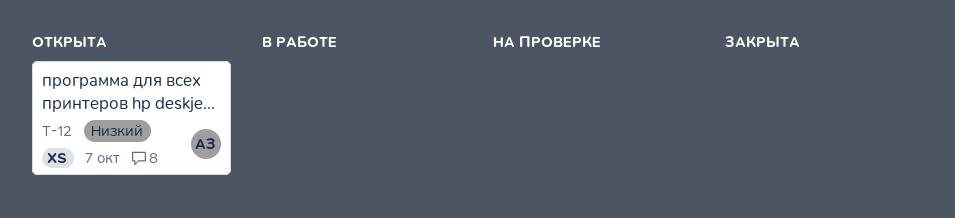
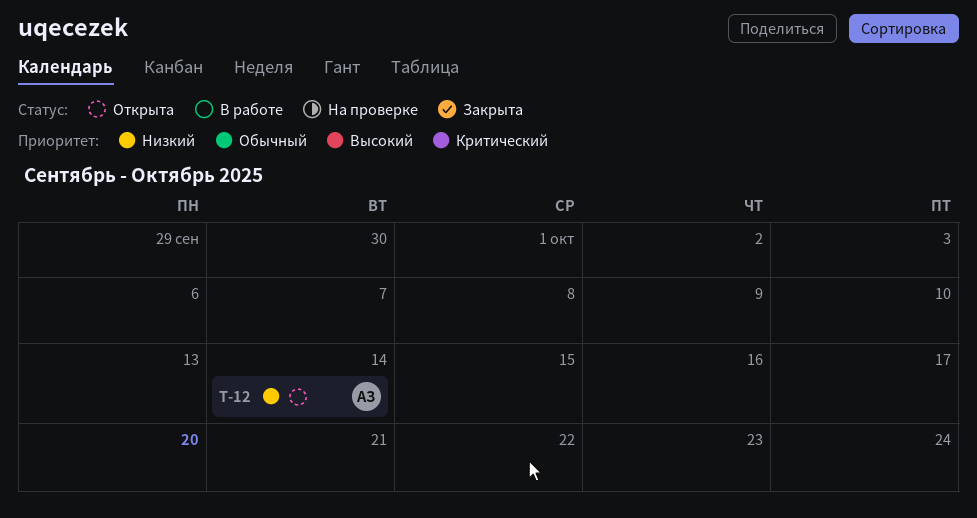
T-12, due: Oct 7 -> Oct 14

